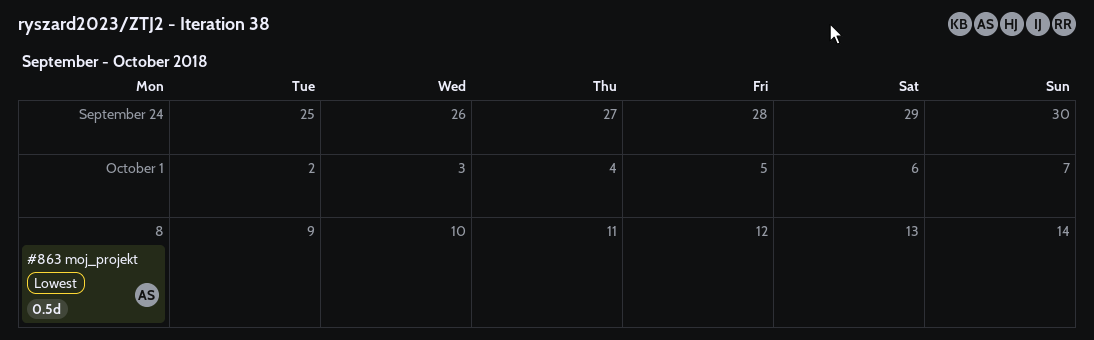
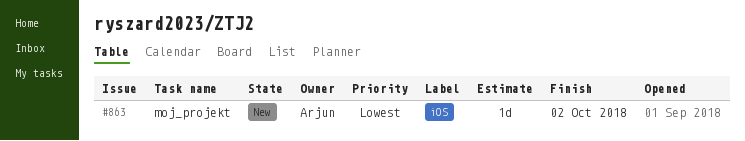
#863, estimate: 0.5d -> 1d
#863, due: Oct 8 -> Oct 2

